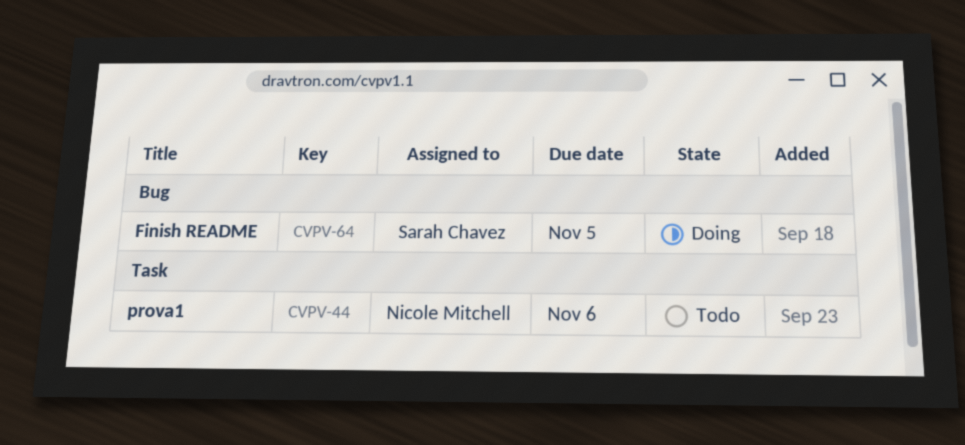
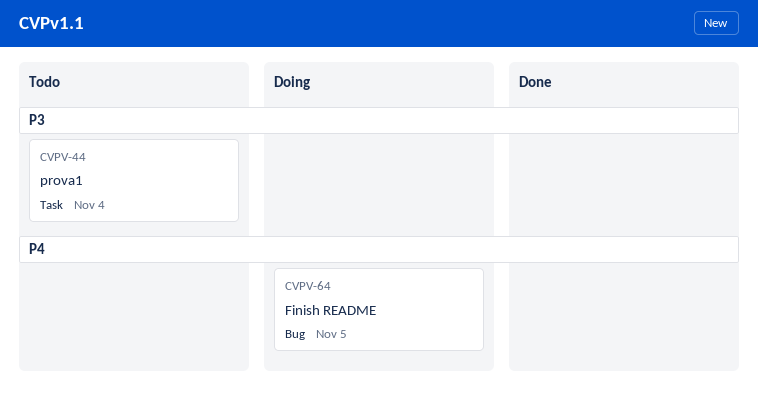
CVPV-44, due: Nov 6 -> Nov 4

